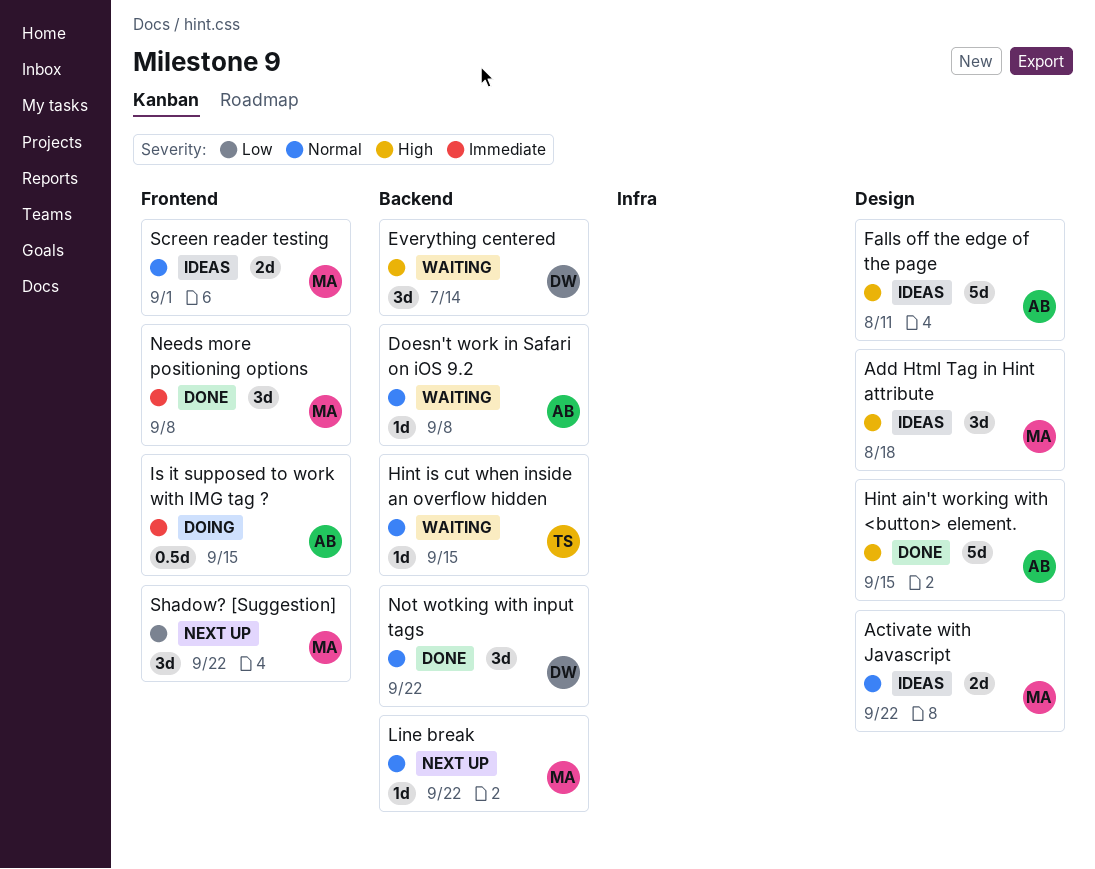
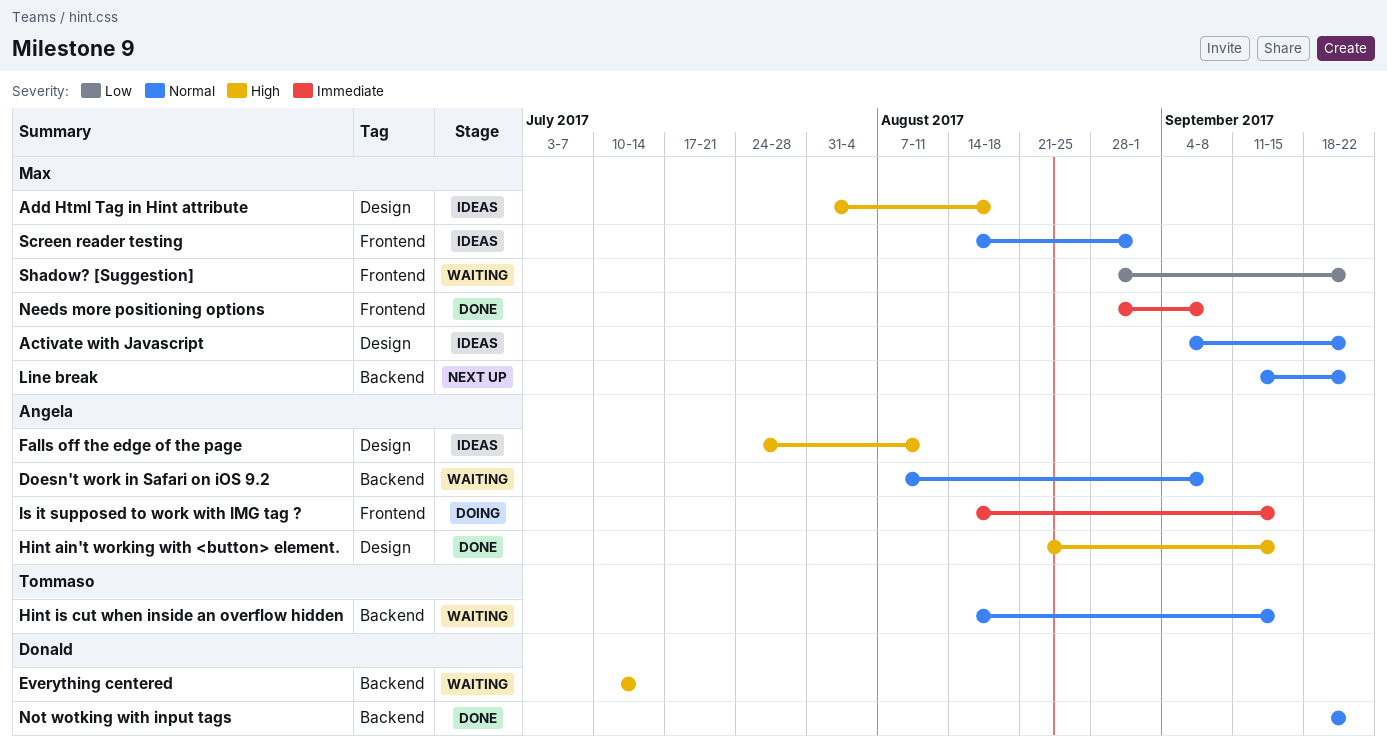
Shadow? [Suggestion], status: Next up -> Waiting

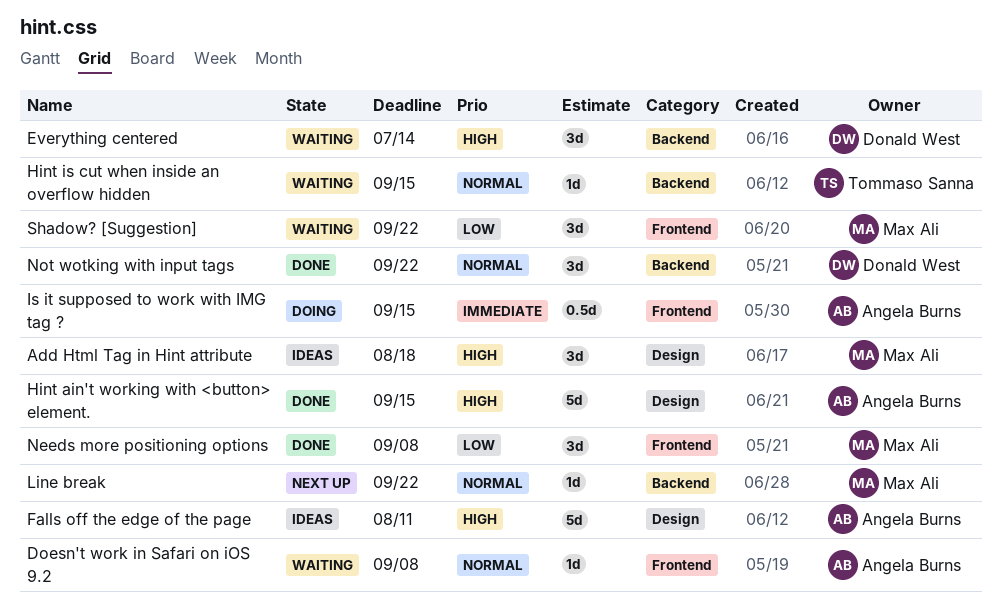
Activate with Javascript: present -> none
Doesn't work in Safari on iOS 9.2, label: Backend -> Frontend
Needs more positioning options, priority: Immediate -> Low
Screen reader testing: present -> none

